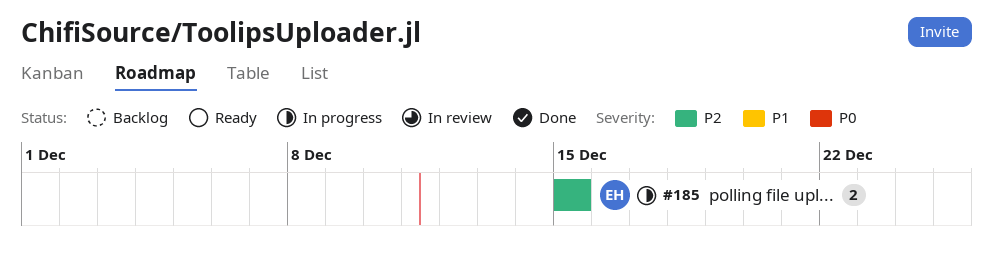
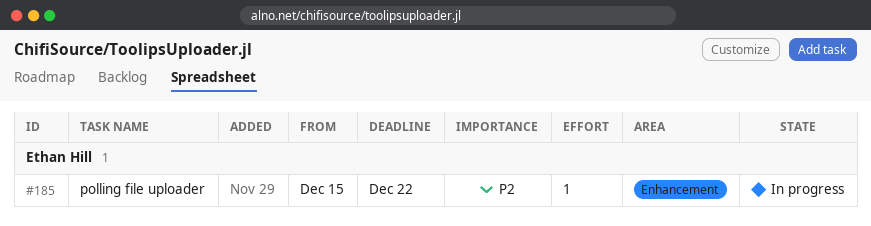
#185, estimate: 2 -> 1
#185, due: Dec 15 -> Dec 22

